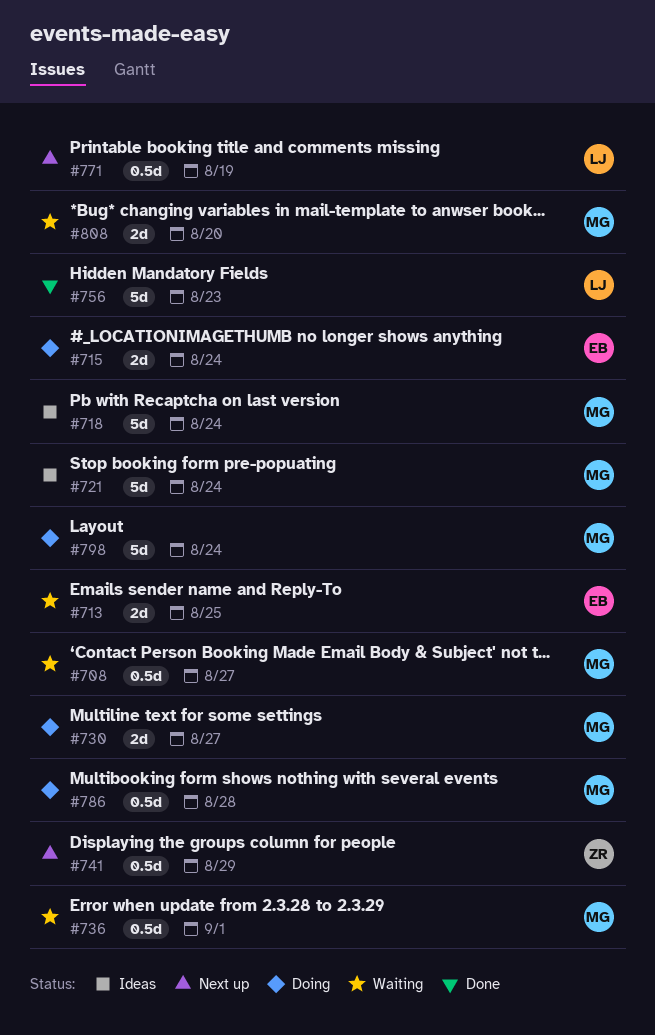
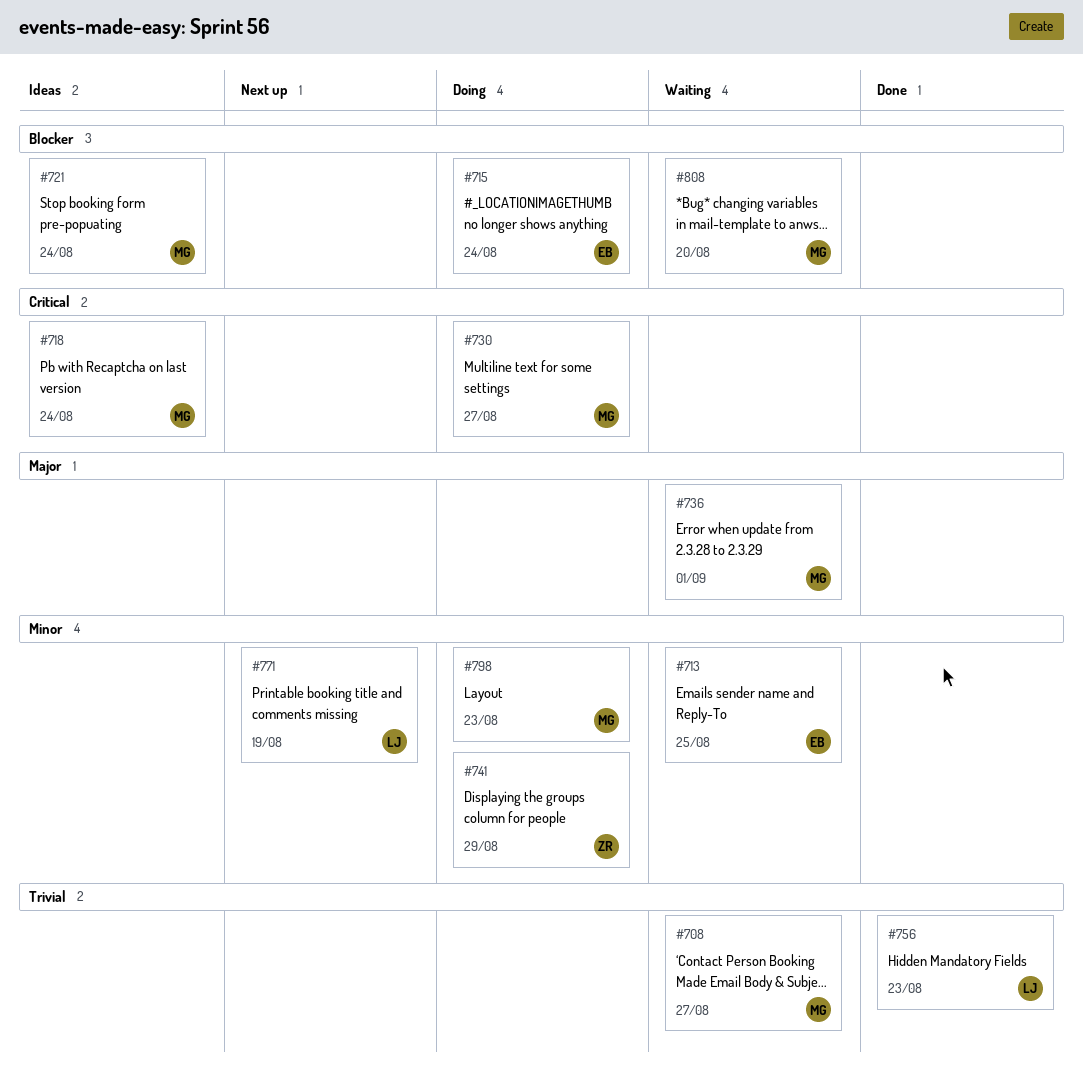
#741, status: Next up -> Doing
#786: present -> none
#798, due: Aug 24 -> Aug 23

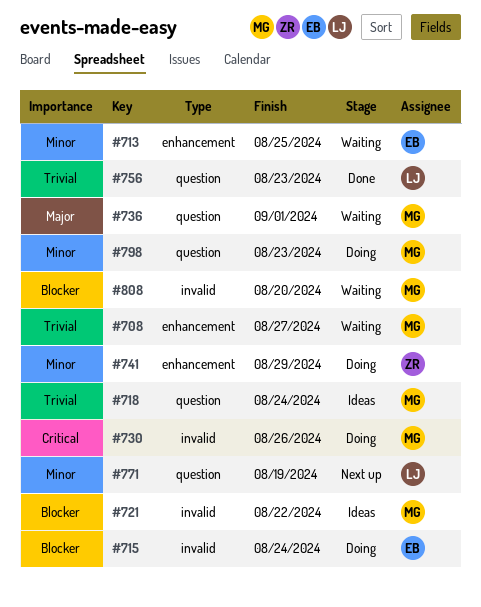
#718, priority: Critical -> Trivial
#721, due: Aug 24 -> Aug 22
#730, due: Aug 27 -> Aug 26

